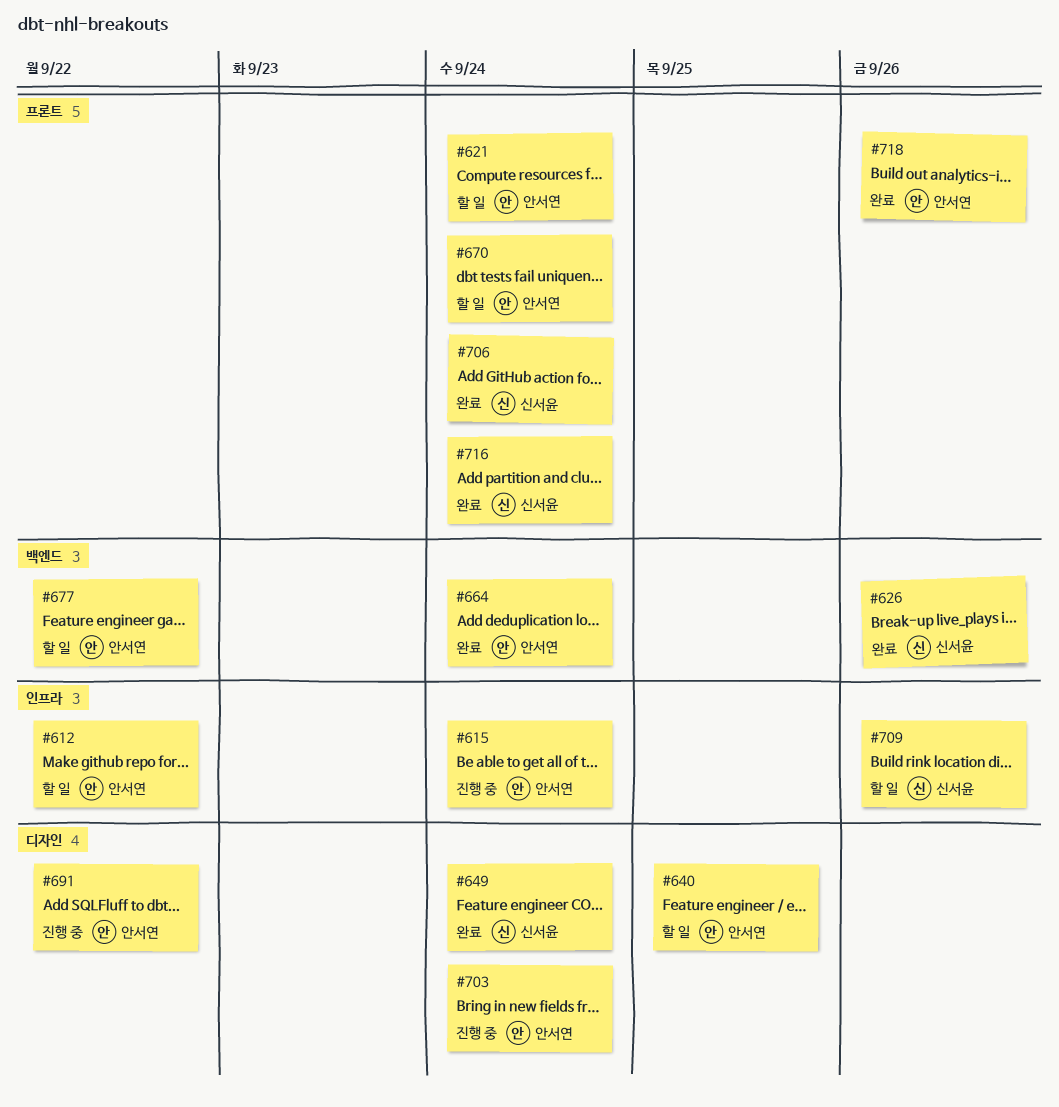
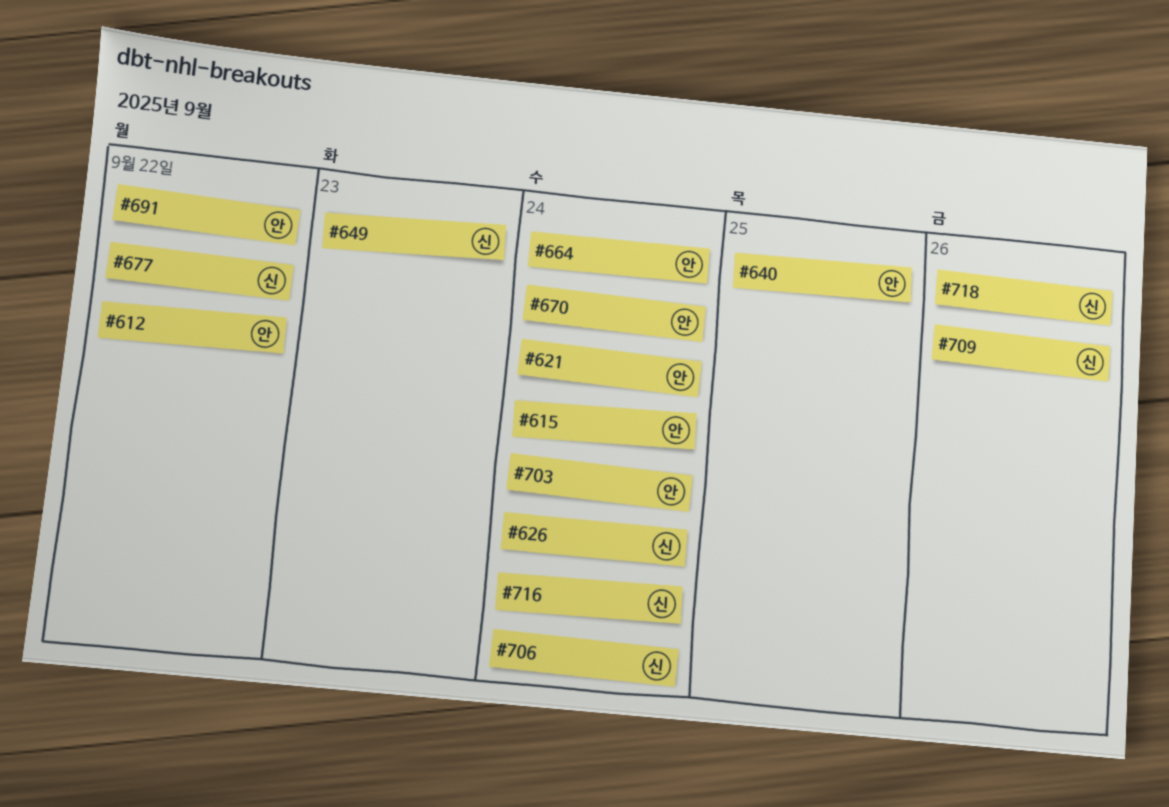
#626, due: Sep 26 -> Sep 24
#649, due: Sep 24 -> Sep 23
#677, owner: 안서연 -> 신서윤
#718, owner: 안서연 -> 신서윤

